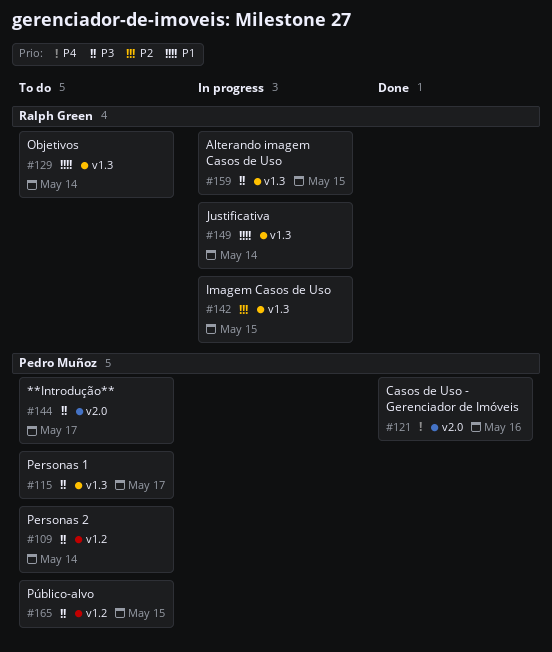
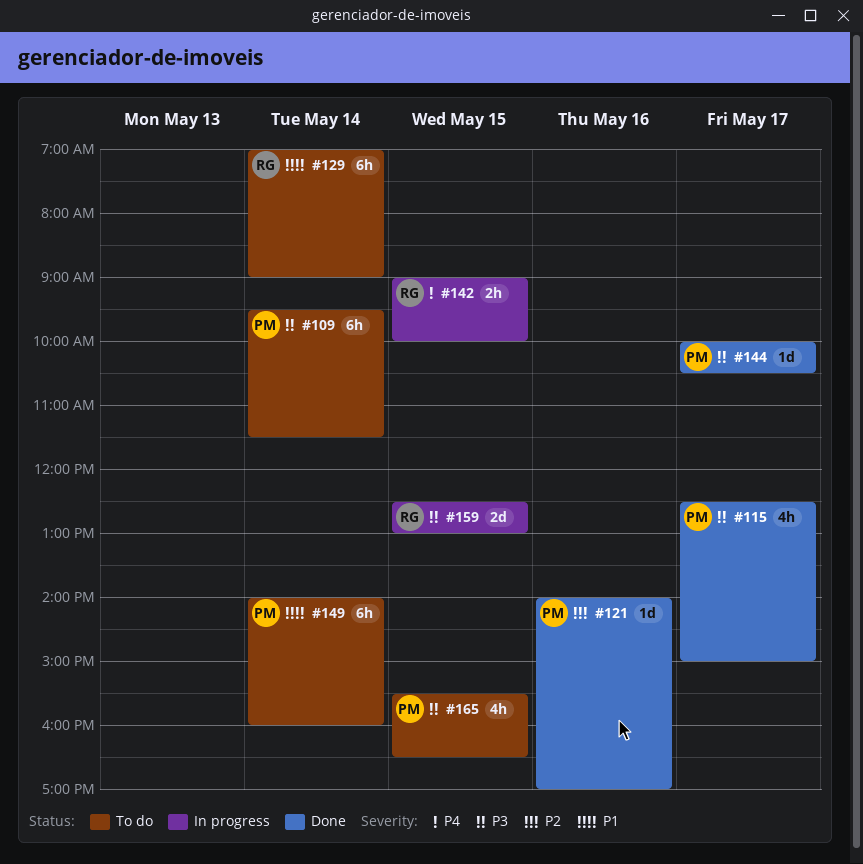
#115, status: To do -> Done
#121, priority: P4 -> P2
#142, priority: P2 -> P4
#144, status: To do -> Done
#149, status: In progress -> To do
#149, owner: Ralph Green -> Pedro Muñoz

